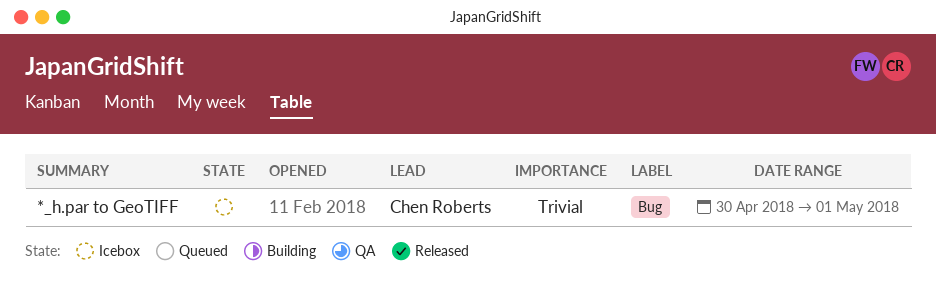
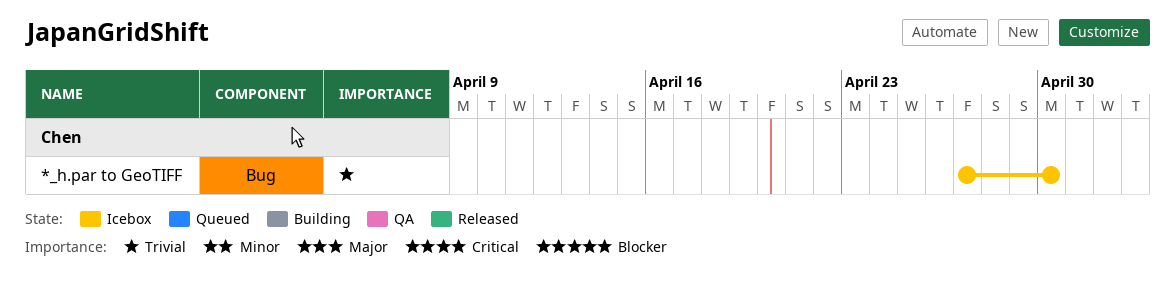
*_h.par to GeoTIFF, start: Apr 30 -> Apr 27
*_h.par to GeoTIFF, due: May 1 -> Apr 30

